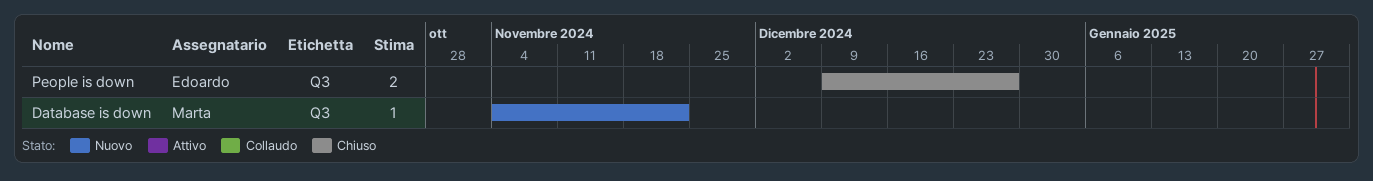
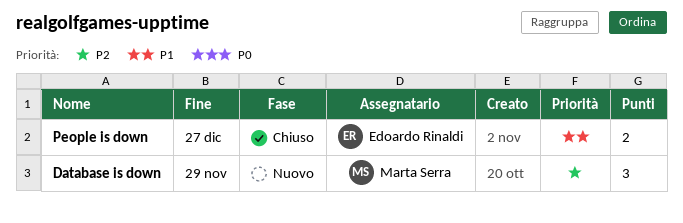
Database is down, estimate: 1 -> 3
Database is down, due: Nov 22 -> Nov 29

